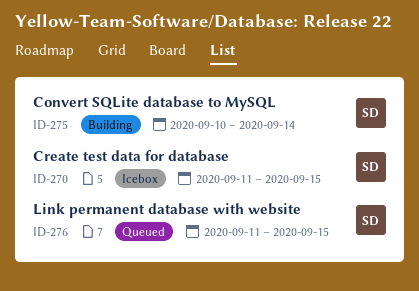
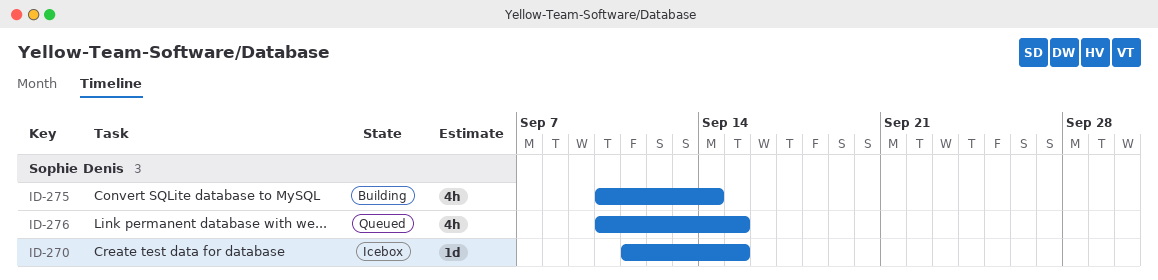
ID-276, start: Sep 11 -> Sep 10

